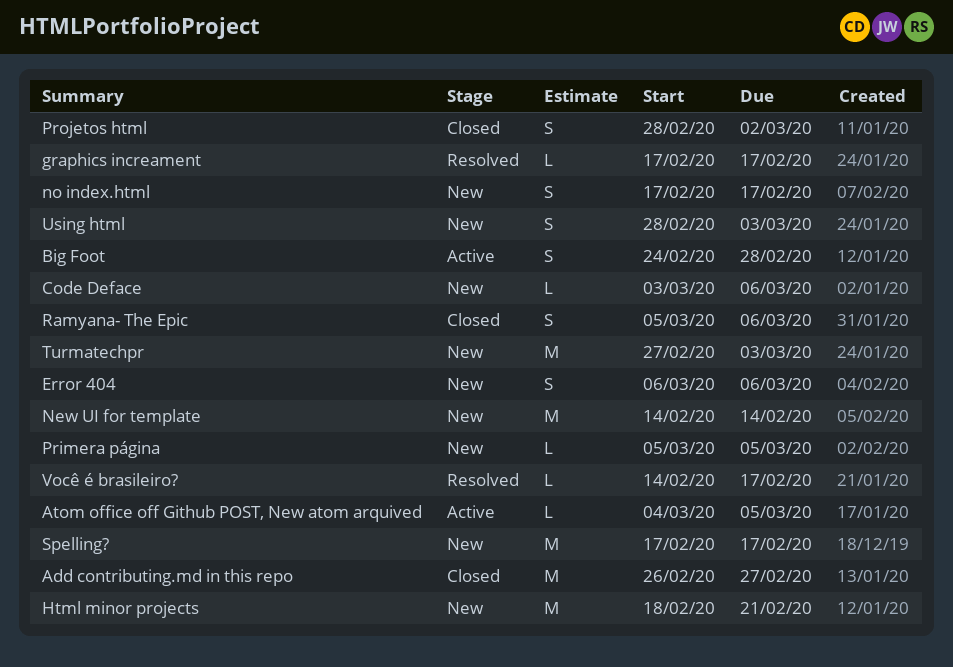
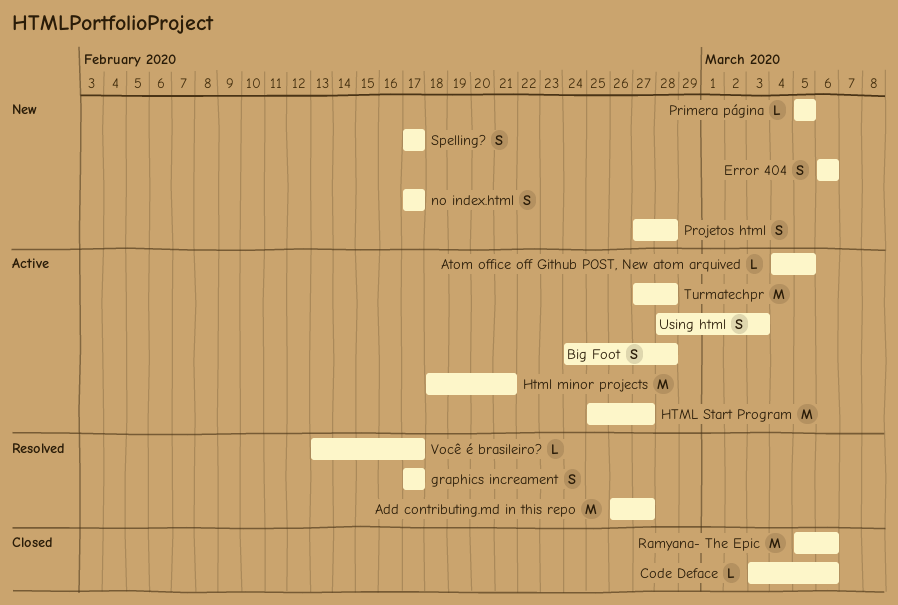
Add contributing.md in this repo, status: Closed -> Resolved
Code Deface, status: New -> Closed
graphics increament, estimate: L -> S
Html minor projects, status: New -> Active
HTML Start Program: none -> present
New UI for template: present -> none
Projetos html, status: Closed -> New
Projetos html, start: Feb 28 -> Feb 27
Projetos html, due: Mar 2 -> Feb 28
Ramyana- The Epic, estimate: S -> M
Spelling?, estimate: M -> S
Turmatechpr, status: New -> Active
Turmatechpr, due: Mar 3 -> Feb 28
Using html, status: New -> Active
Você é brasileiro?, start: Feb 14 -> Feb 13

